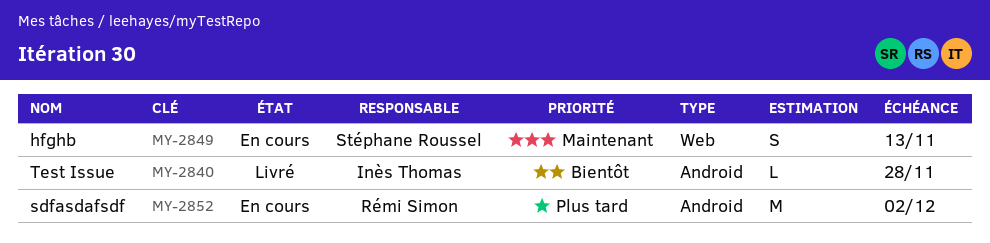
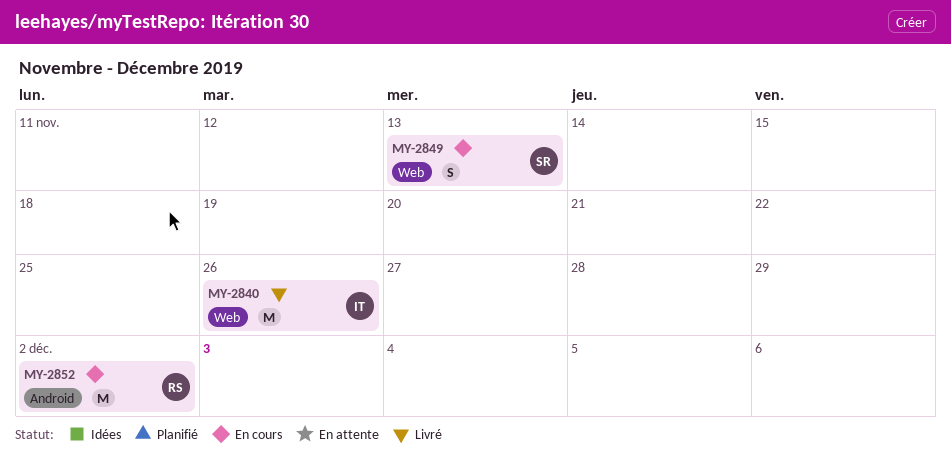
MY-2840, label: Android -> Web
MY-2840, estimate: L -> M
MY-2840, due: Nov 28 -> Nov 26

